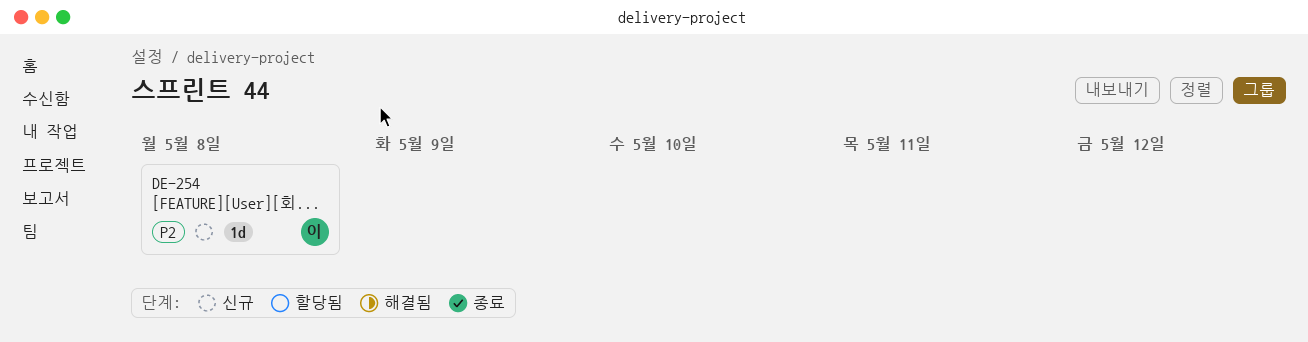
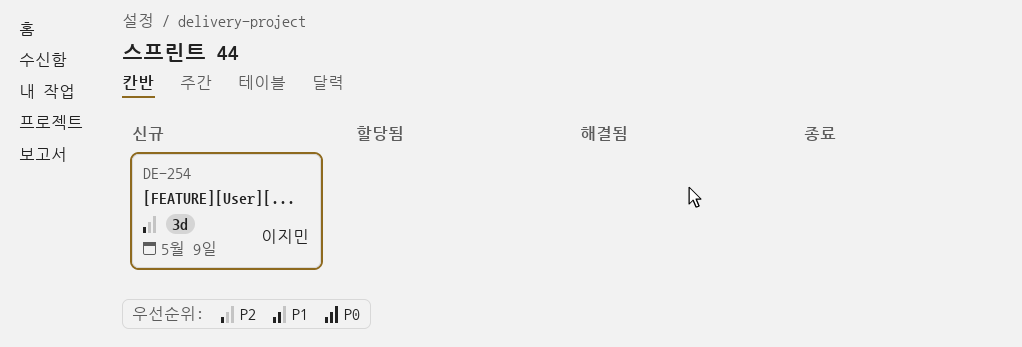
DE-254, estimate: 1d -> 3d
DE-254, due: May 8 -> May 9

